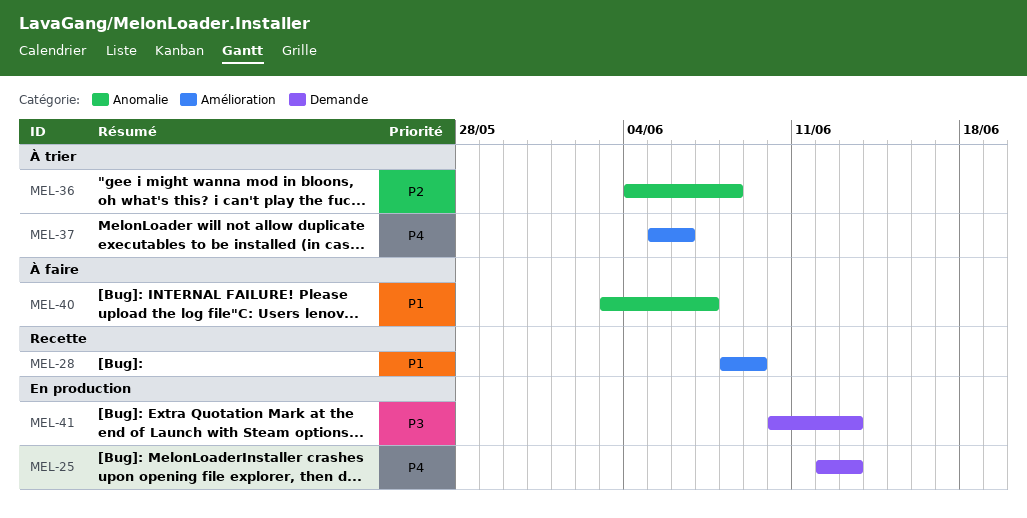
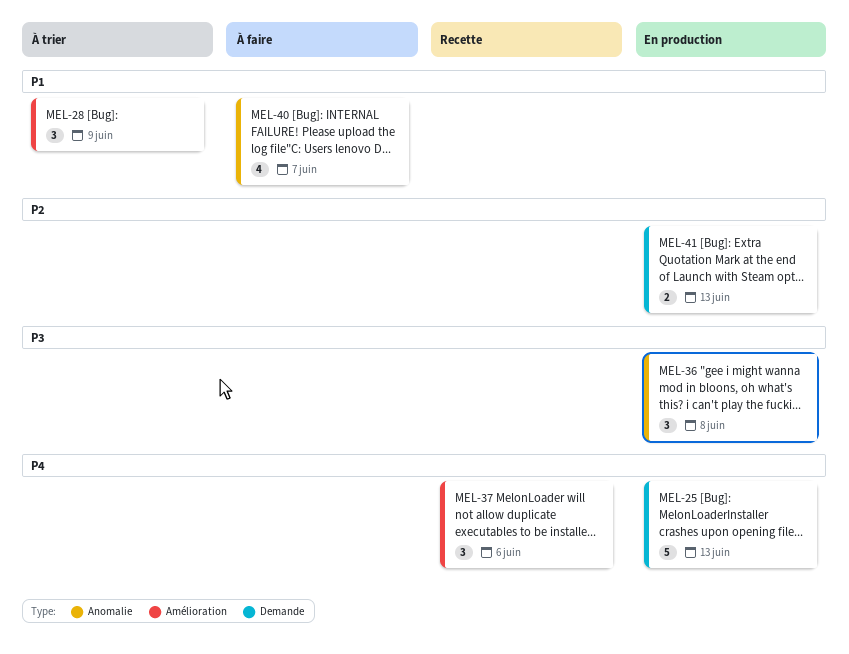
MEL-28, status: Recette -> À trier
MEL-36, status: À trier -> En production
MEL-36, priority: P2 -> P3
MEL-37, status: À trier -> Recette
MEL-41, priority: P3 -> P2

